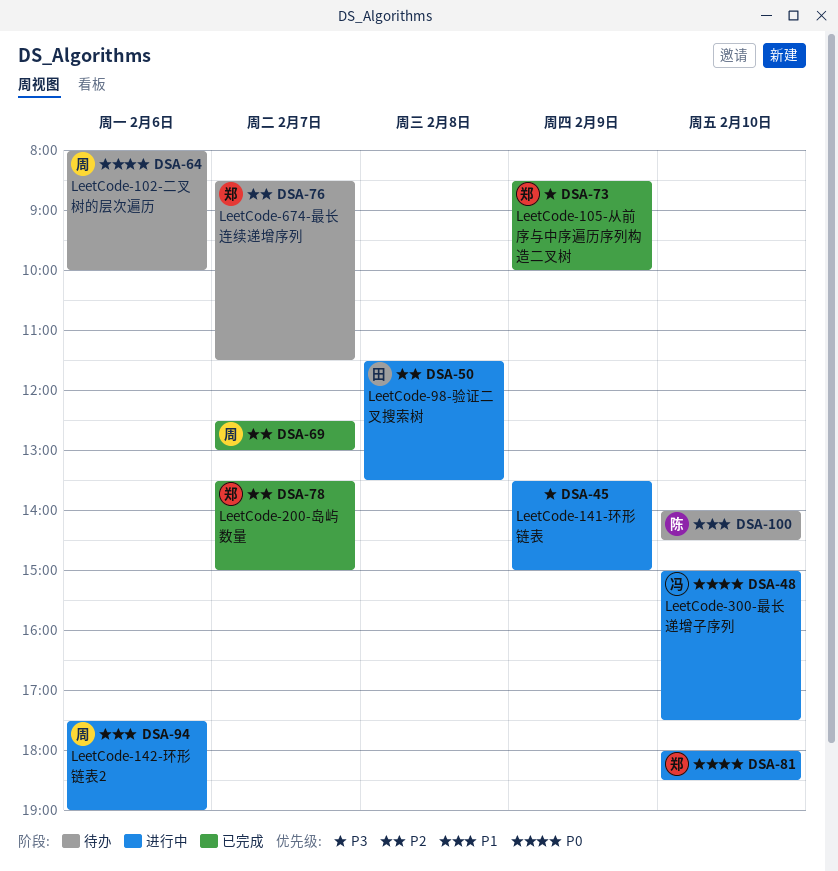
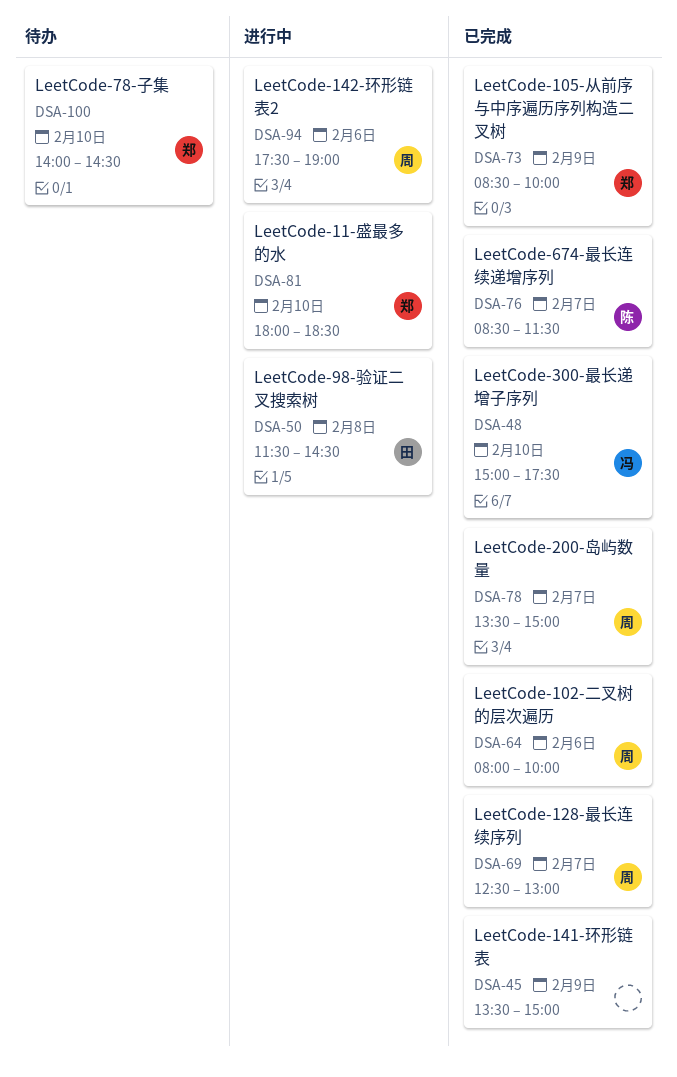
DSA-45, status: 进行中 -> 已完成
DSA-48, status: 进行中 -> 已完成
DSA-50, ends: 13:30 -> 14:30
DSA-64, status: 待办 -> 已完成
DSA-76, status: 待办 -> 已完成
DSA-76, owner: 郑 -> 陈
DSA-78, owner: 郑 -> 周
DSA-100, owner: 陈 -> 郑

